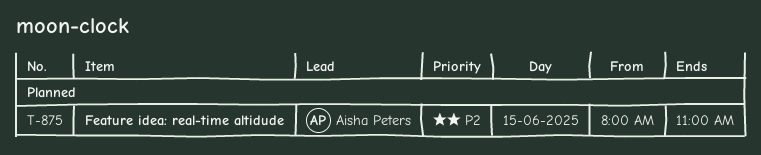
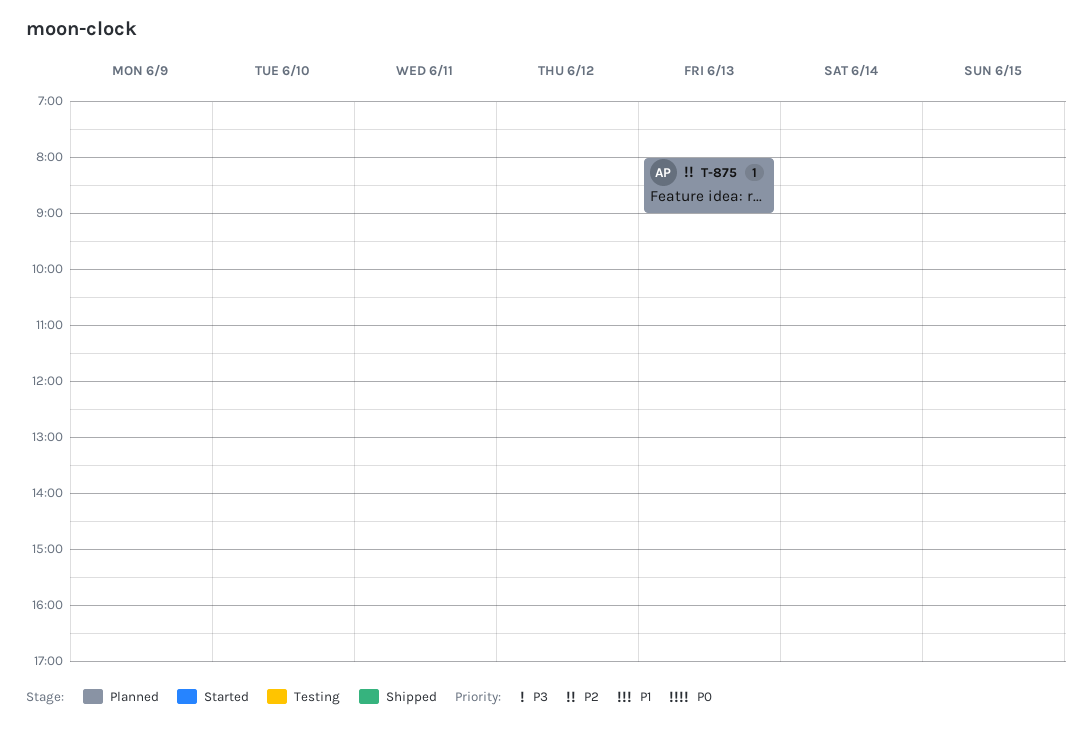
T-875, day: Jun 15 -> Jun 13
T-875, ends: 11:00 -> 09:00

